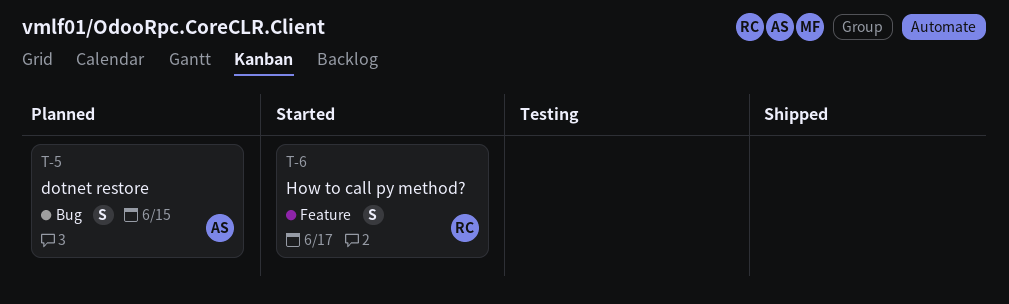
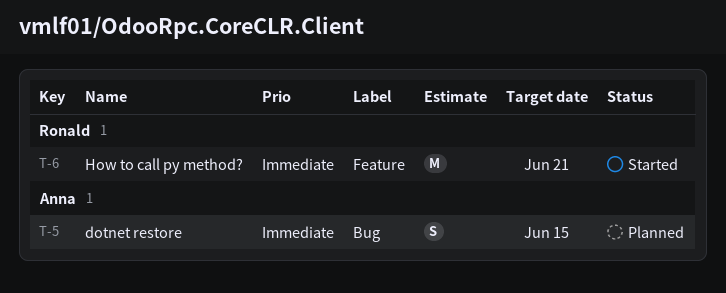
T-6, estimate: S -> M
T-6, due: Jun 17 -> Jun 21

